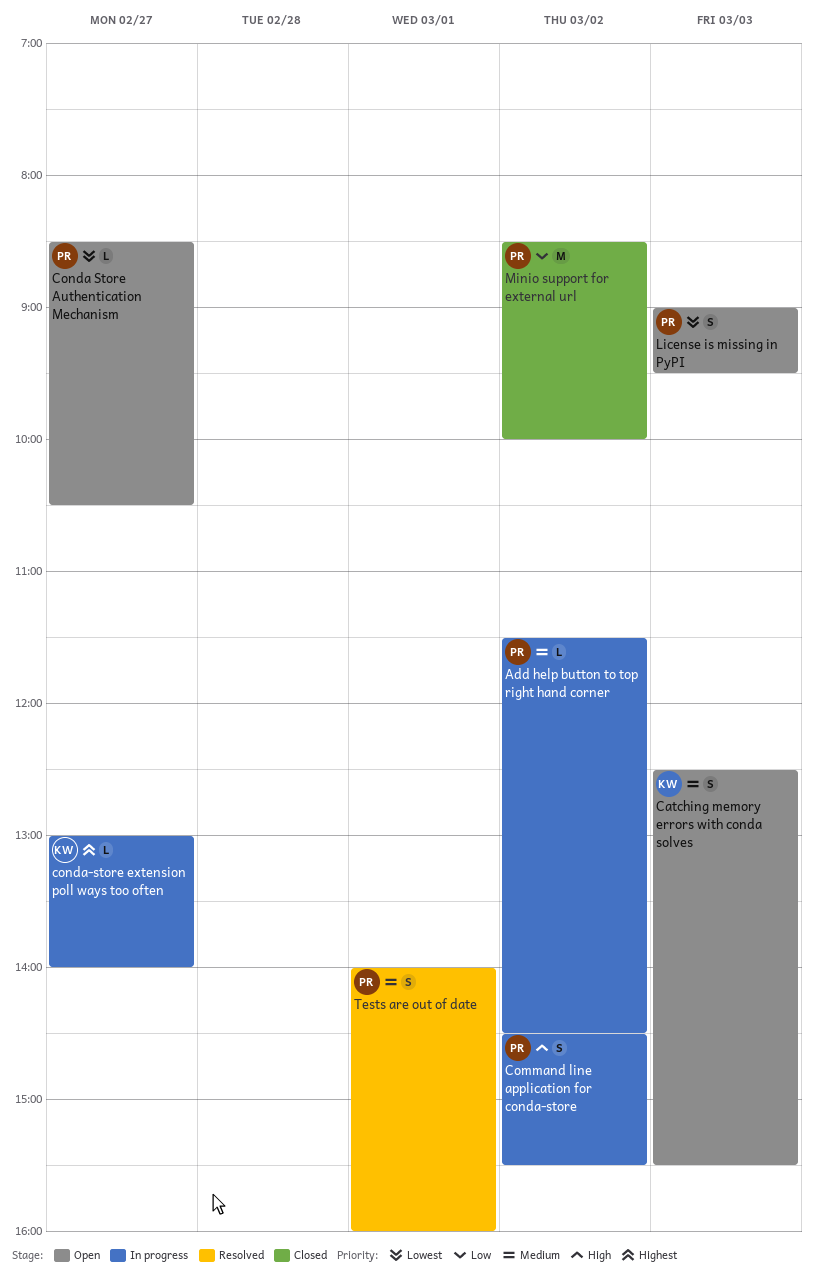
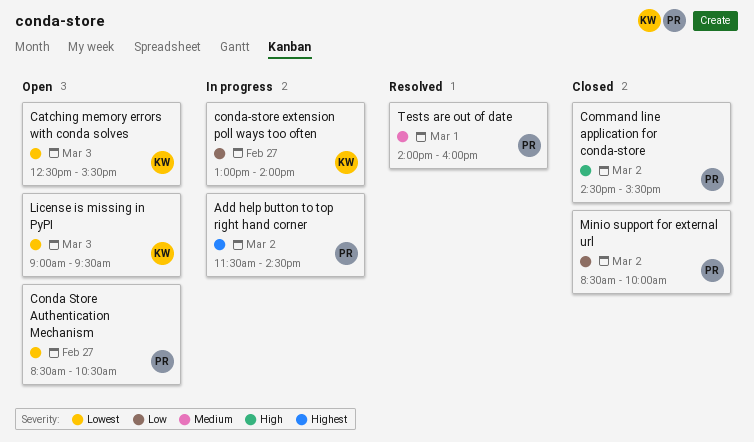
Add help button to top right hand corner, priority: Medium -> Highest
Catching memory errors with conda solves, priority: Medium -> Lowest
Command line application for conda-store, status: In progress -> Closed
conda-store extension poll ways too often, priority: Highest -> Low
License is missing in PyPI, owner: PR -> KW

